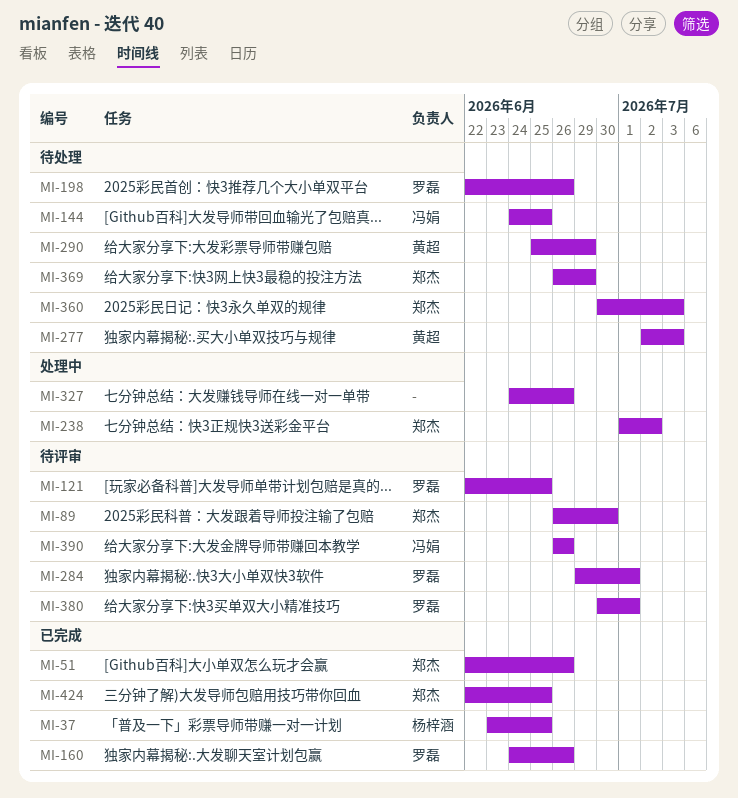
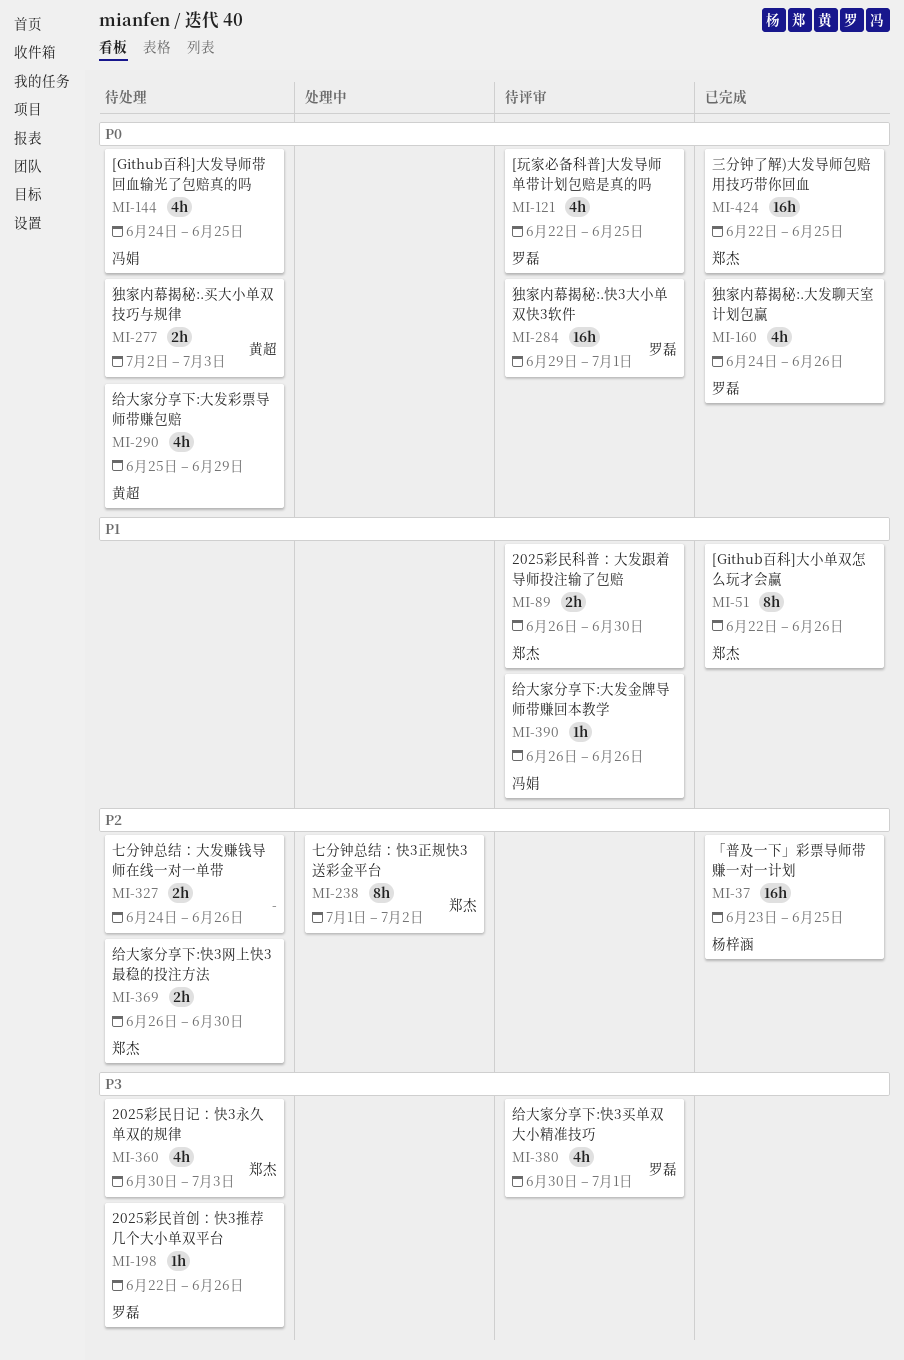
MI-327, status: 处理中 -> 待处理
MI-369, due: Jun 29 -> Jun 30

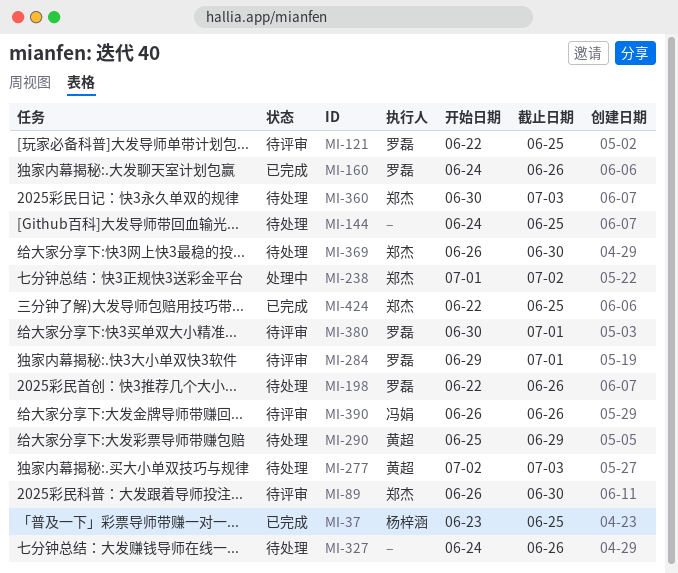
MI-51: present -> none
MI-144, owner: 冯娟 -> none

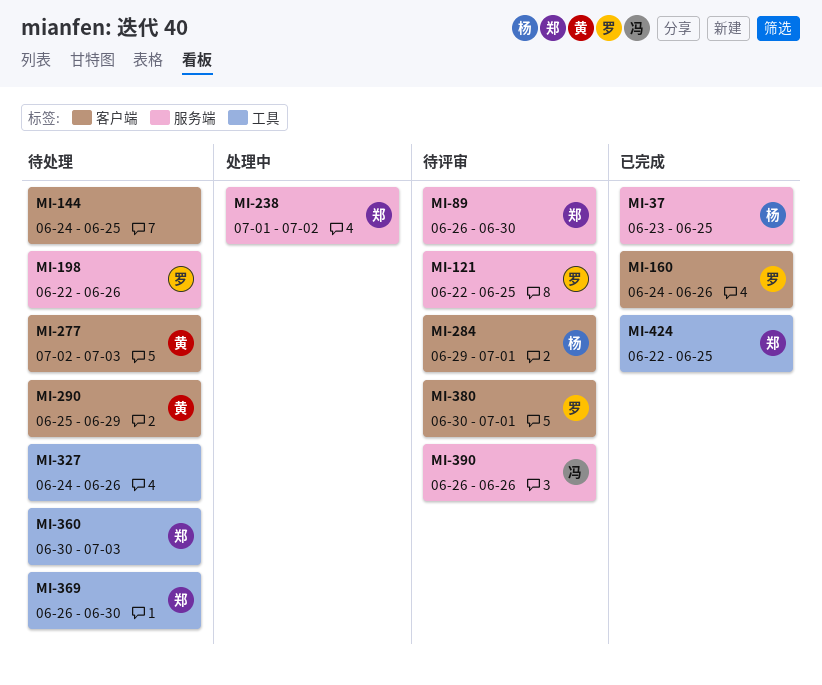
MI-284, owner: 罗磊 -> 杨梓涵

